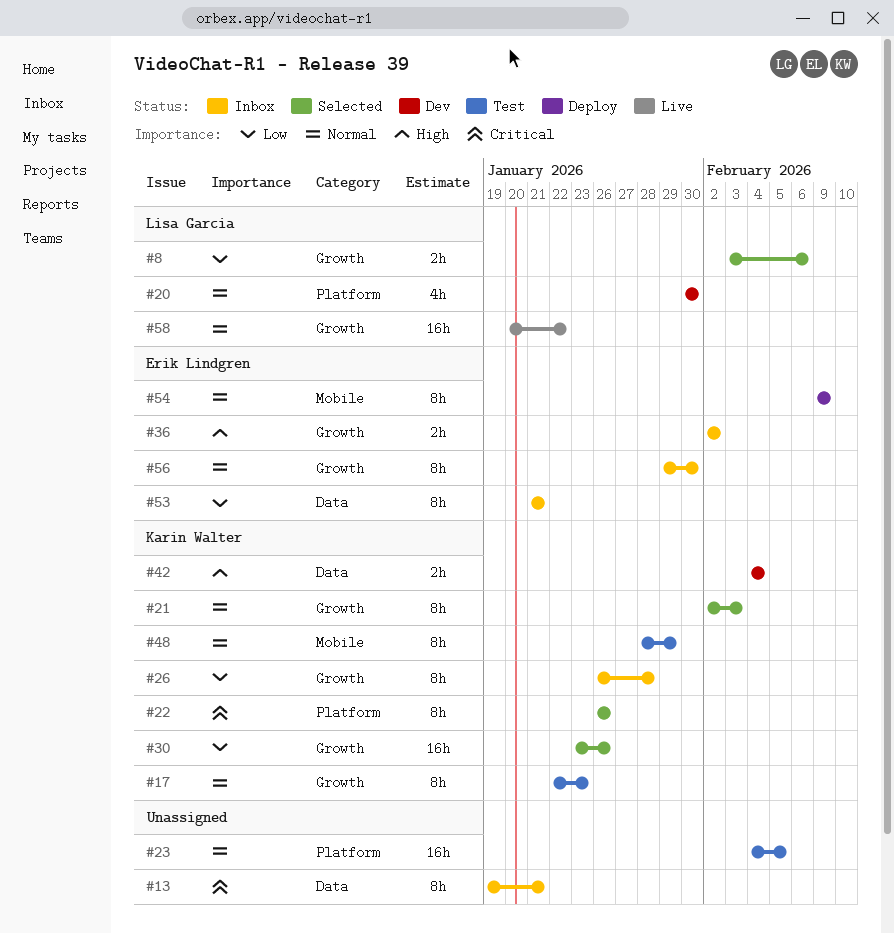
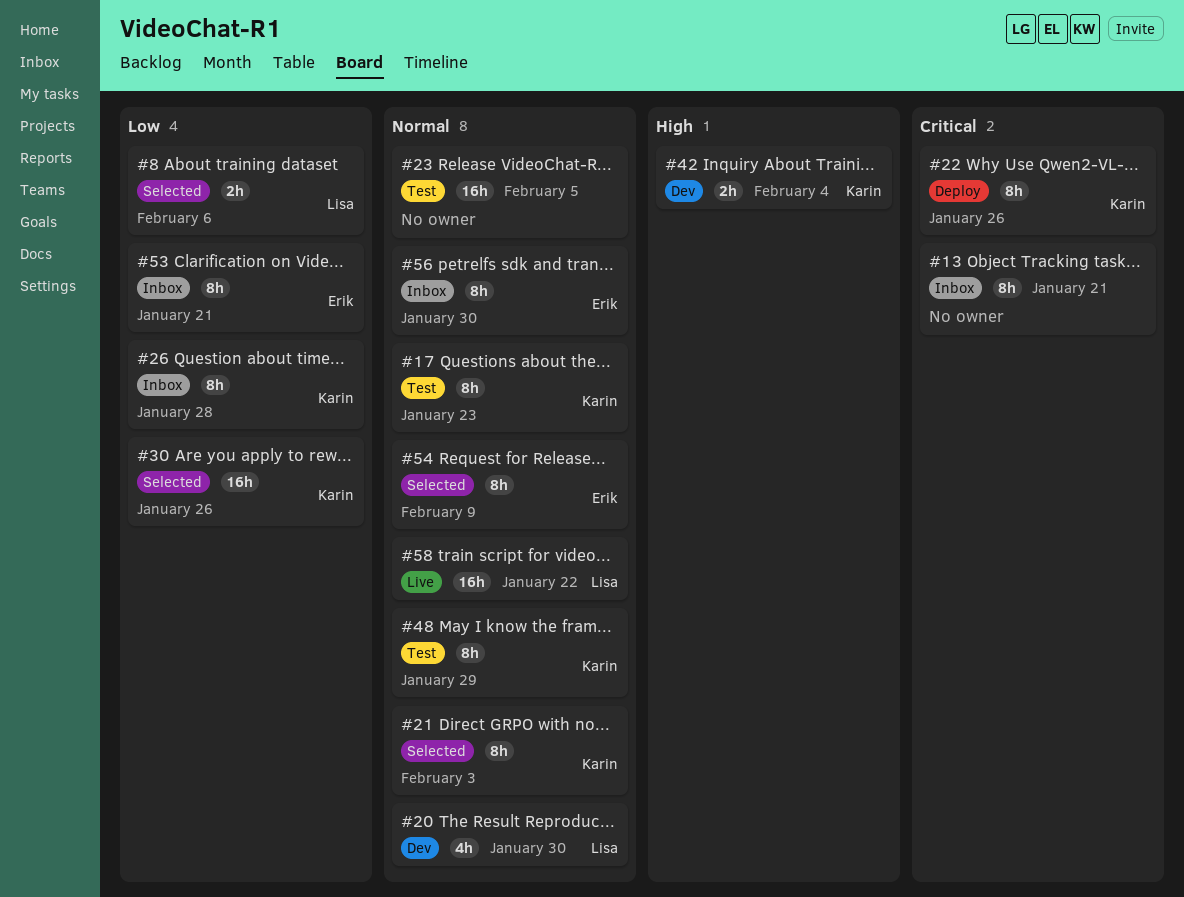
#22, status: Selected -> Deploy
#36: present -> none
#54, status: Deploy -> Selected

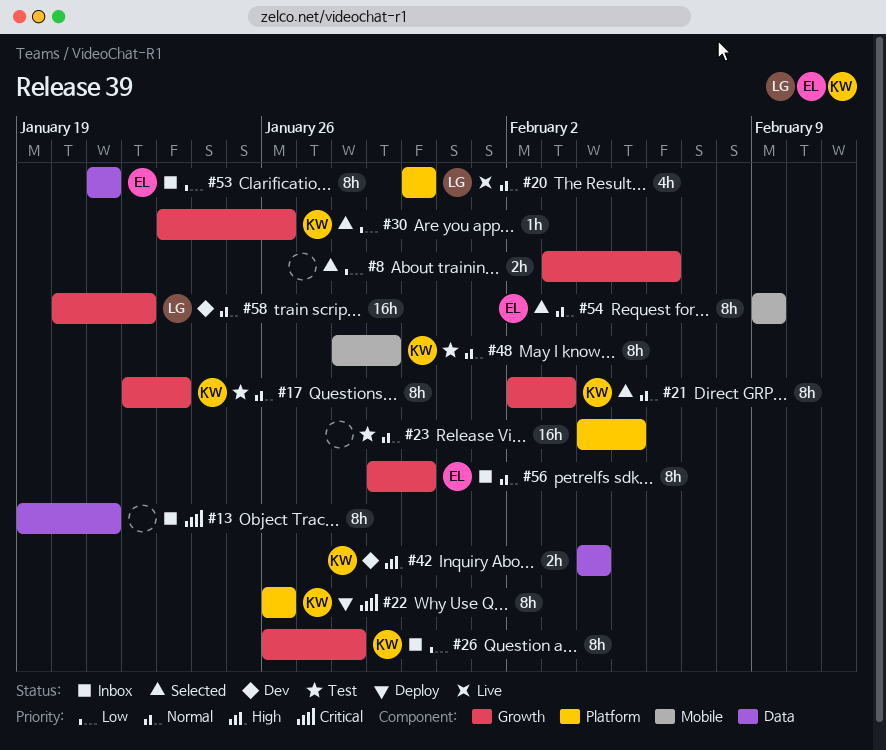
#8, owner: Lisa -> none
#20, status: Dev -> Live
#30, estimate: 16h -> 1h
#58, status: Live -> Dev

